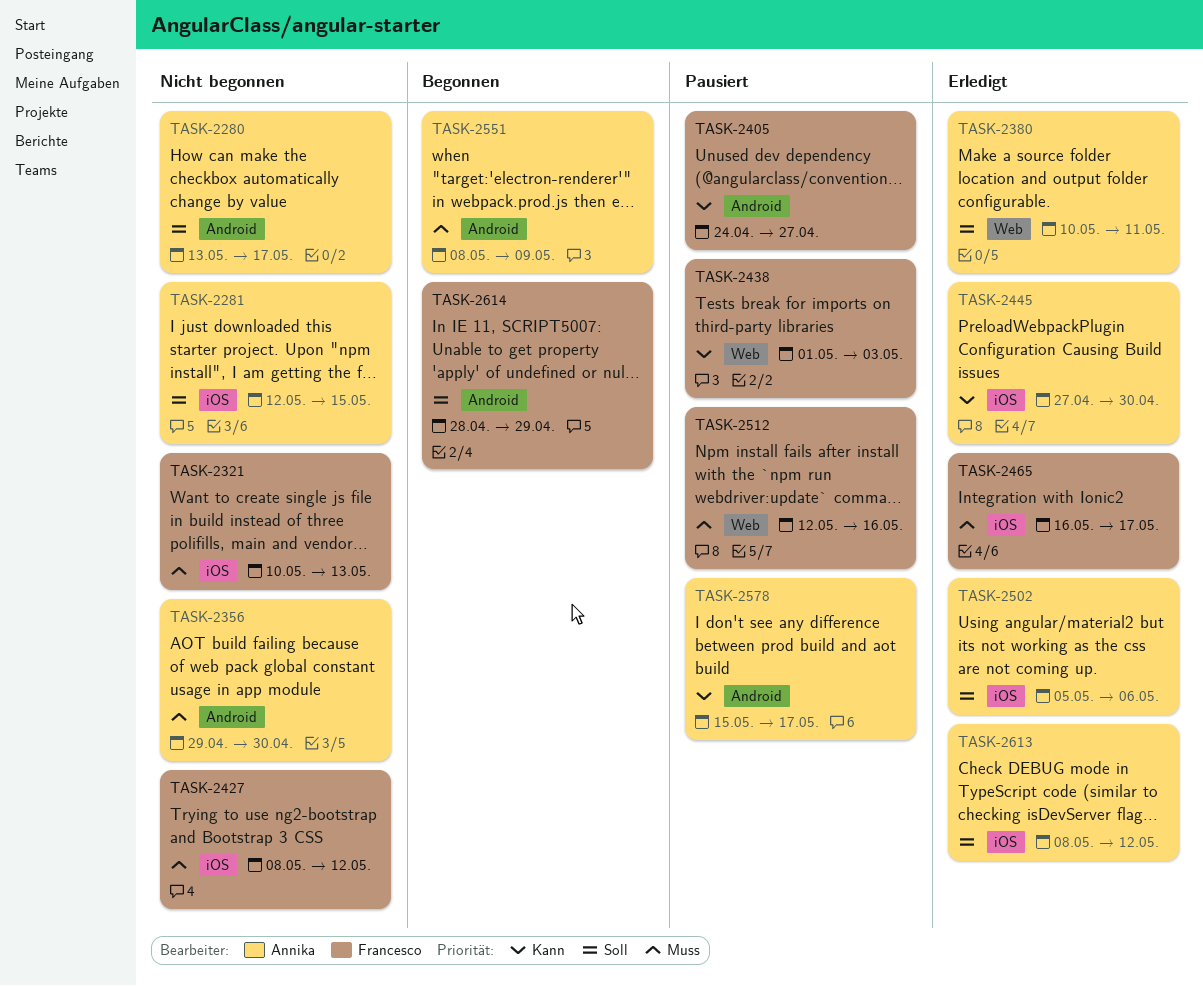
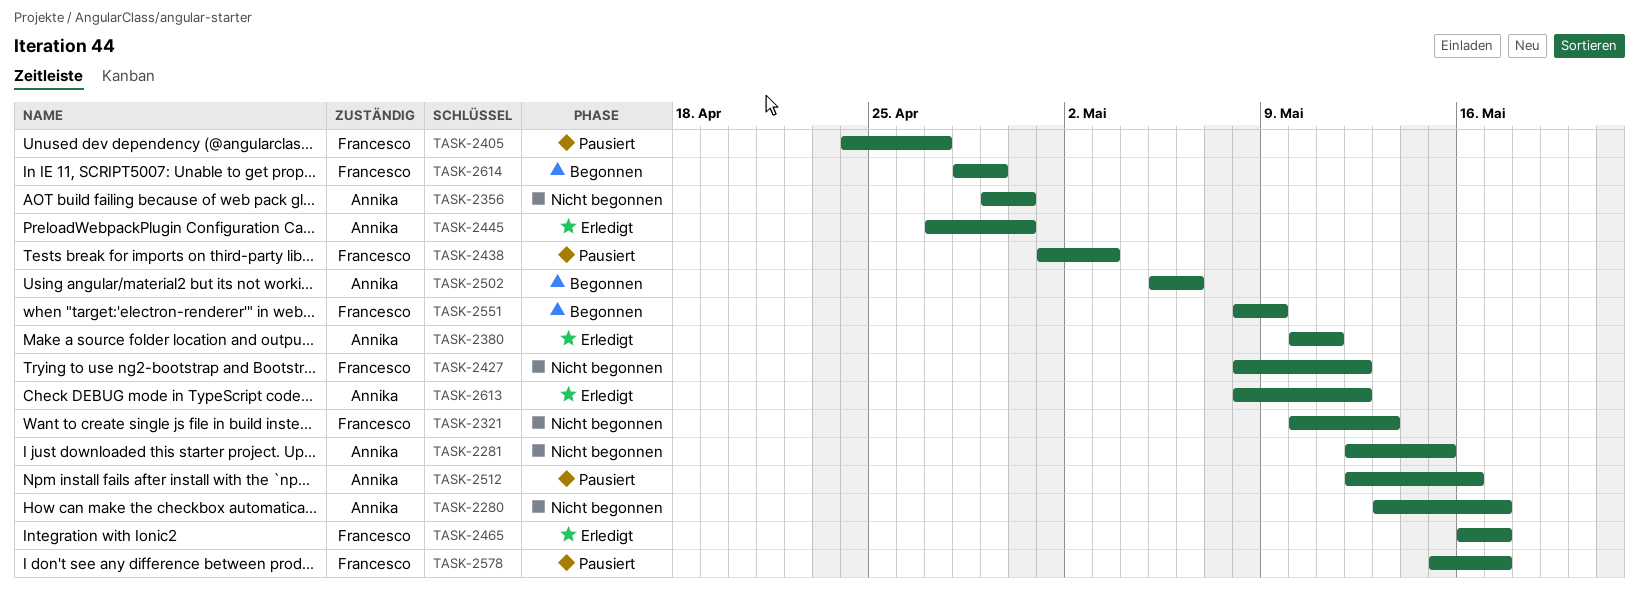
TASK-2502, status: Erledigt -> Begonnen
TASK-2512, owner: Francesco -> Annika
TASK-2551, owner: Annika -> Francesco
TASK-2578, owner: Annika -> Francesco

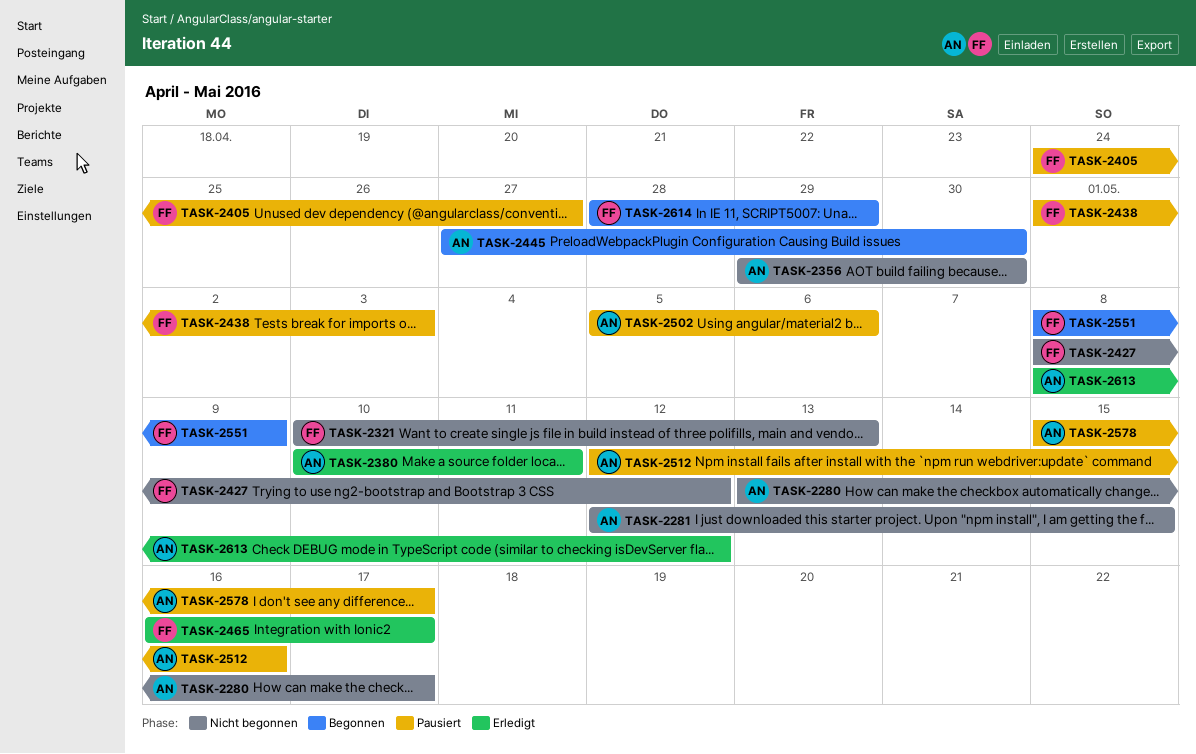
TASK-2445, status: Erledigt -> Begonnen
TASK-2502, status: Begonnen -> Pausiert
TASK-2578, owner: Francesco -> Annika

